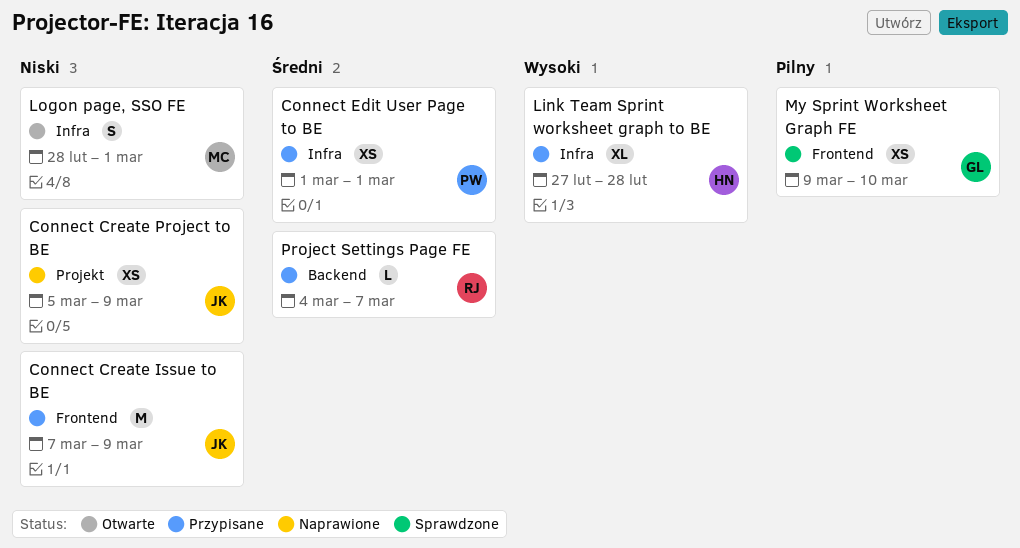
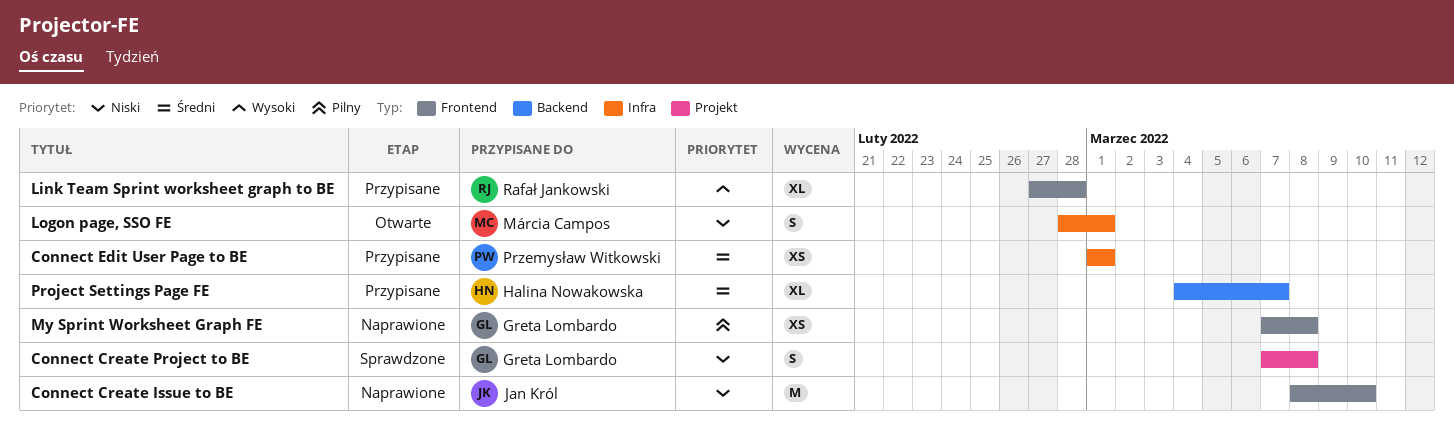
Connect Create Issue to BE, status: Przypisane -> Naprawione
Connect Create Issue to BE, start: Mar 7 -> Mar 8
Connect Create Issue to BE, due: Mar 9 -> Mar 10
Connect Create Project to BE, status: Naprawione -> Sprawdzone
Connect Create Project to BE, owner: Jan Król -> Greta Lombardo
Connect Create Project to BE, estimate: XS -> S
Connect Create Project to BE, start: Mar 5 -> Mar 7
Connect Create Project to BE, due: Mar 9 -> Mar 8
Link Team Sprint worksheet graph to BE, owner: Halina Nowakowska -> Rafał Jankowski
Link Team Sprint worksheet graph to BE, label: Infra -> Frontend
My Sprint Worksheet Graph FE, status: Sprawdzone -> Naprawione
My Sprint Worksheet Graph FE, start: Mar 9 -> Mar 7
My Sprint Worksheet Graph FE, due: Mar 10 -> Mar 8
Project Settings Page FE, owner: Rafał Jankowski -> Halina Nowakowska
Project Settings Page FE, estimate: L -> XL

